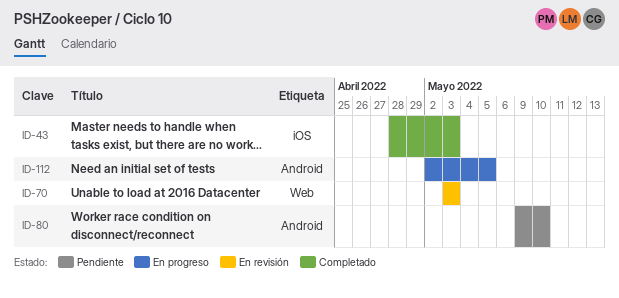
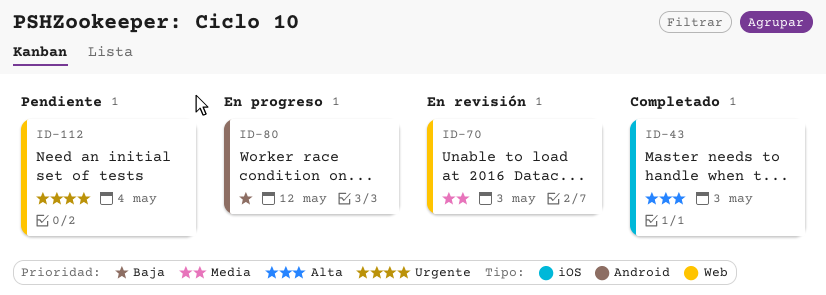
ID-80, status: Pendiente -> En progreso
ID-80, due: May 10 -> May 12
ID-112, status: En progreso -> Pendiente
ID-112, label: Android -> Web
ID-112, due: May 5 -> May 4

